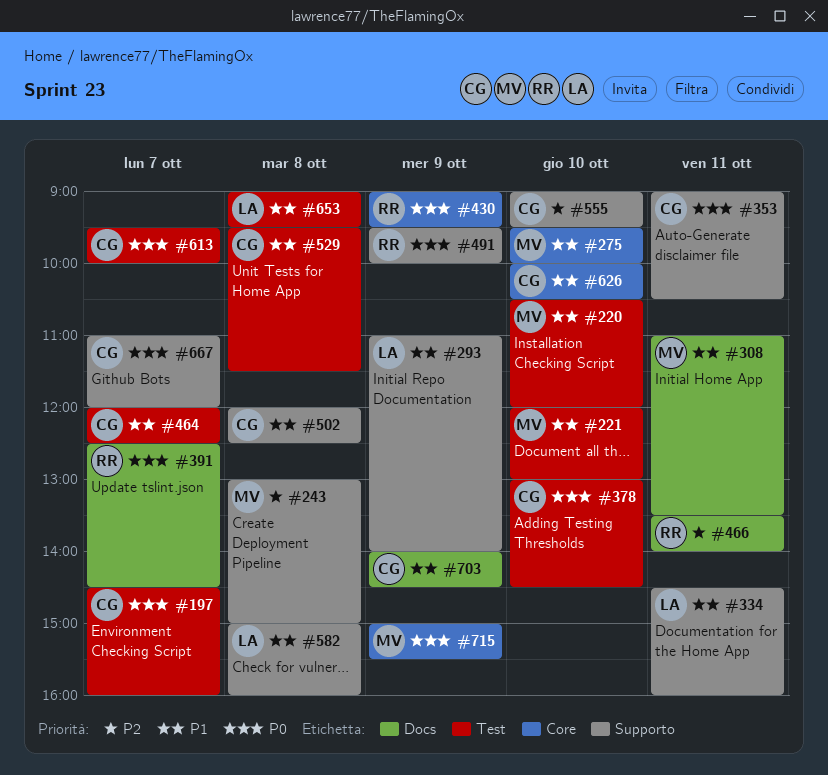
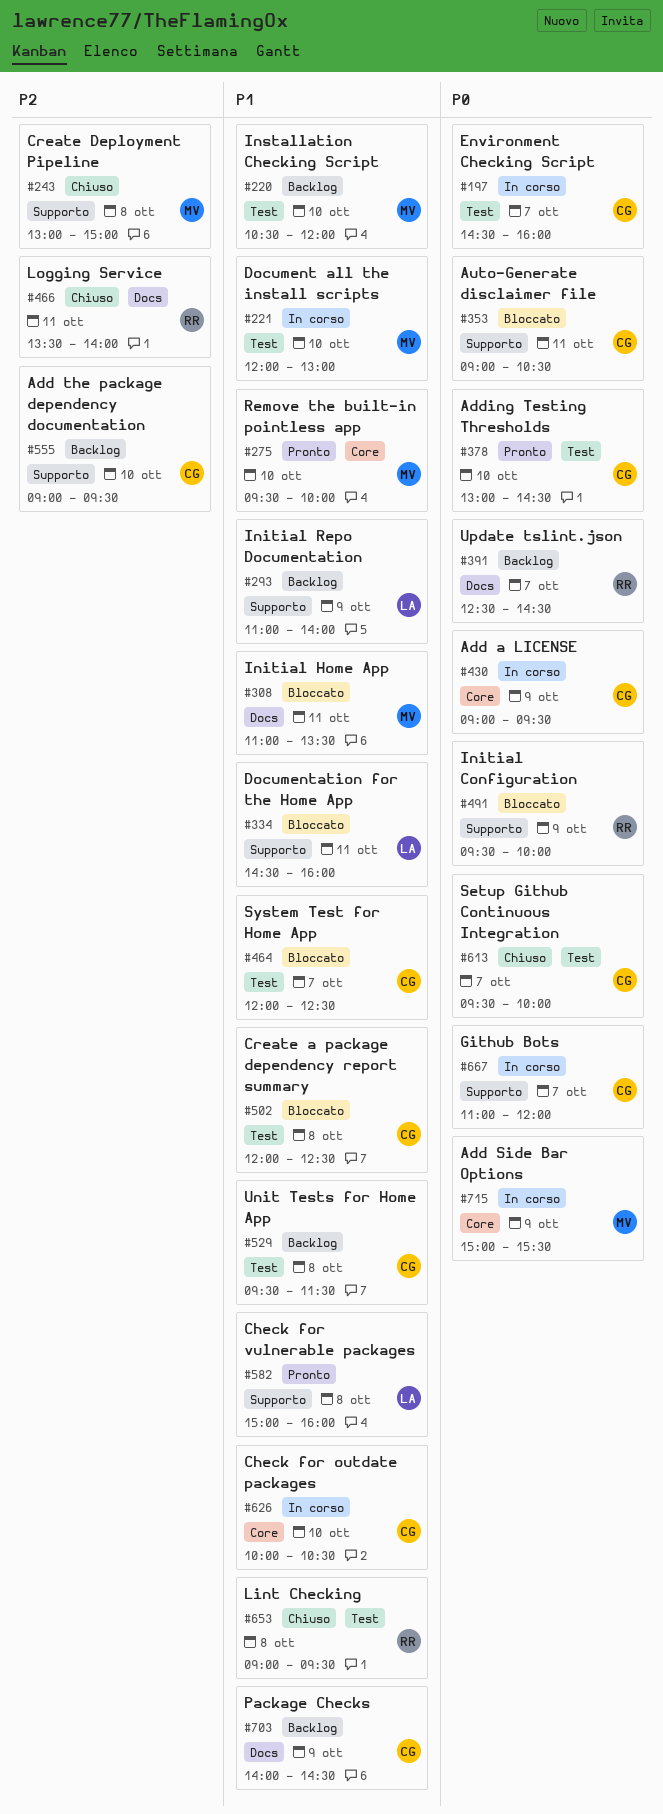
#430, owner: RR -> CG
#502, label: Supporto -> Test
#653, owner: LA -> RR

